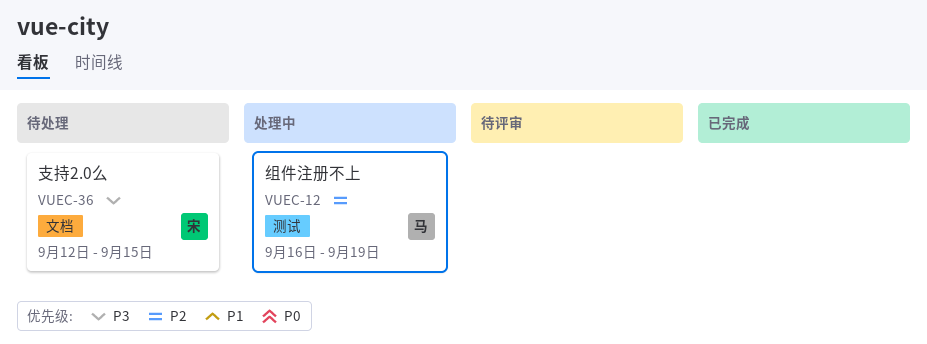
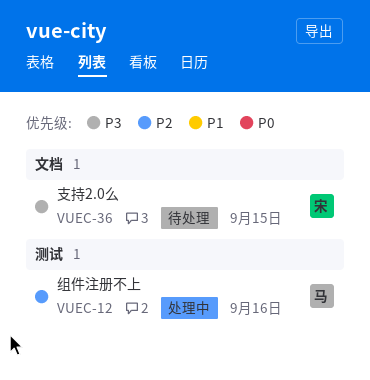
VUEC-12, due: Sep 19 -> Sep 16

